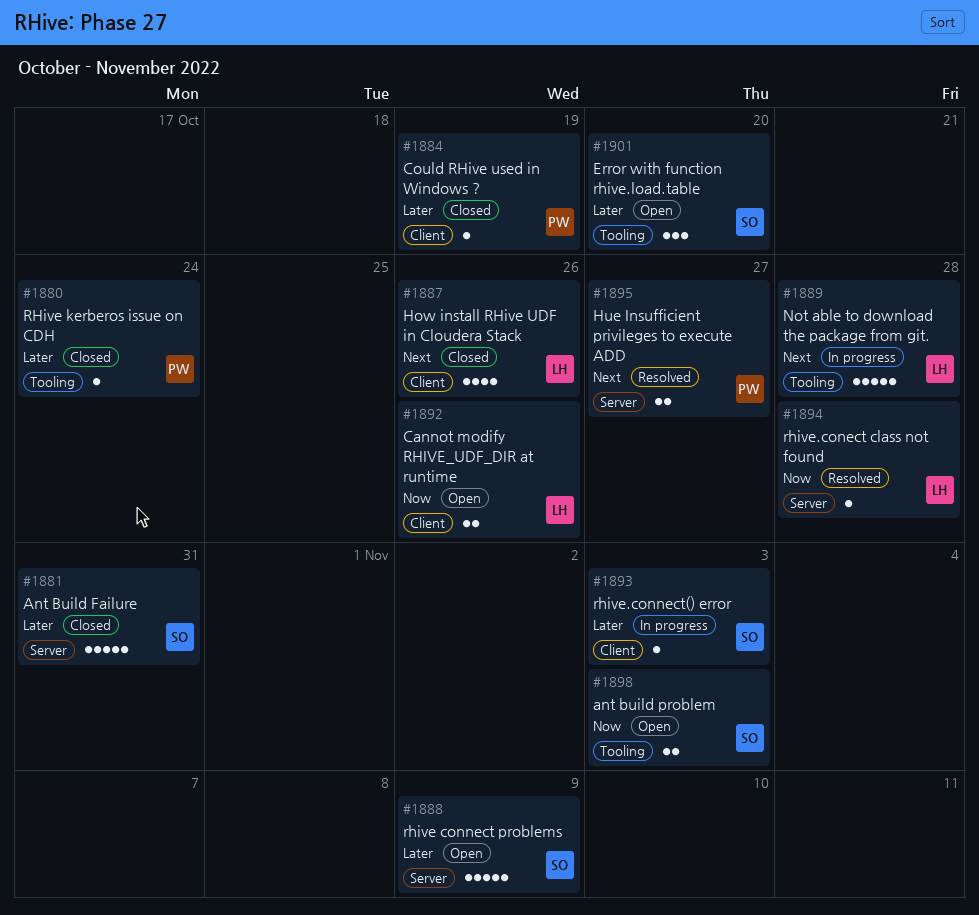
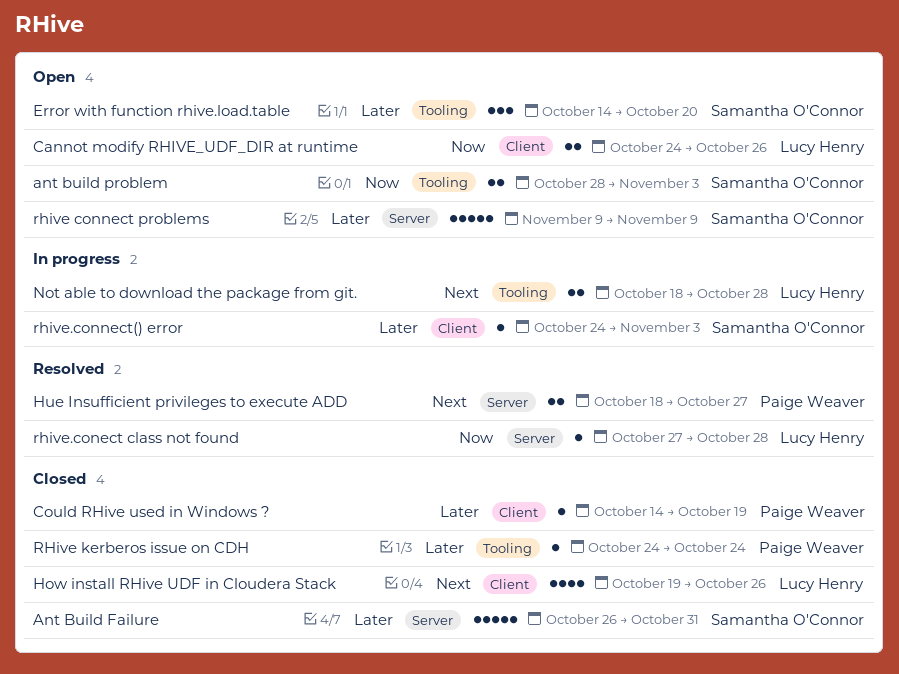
Not able to download the package from git., estimate: 5 -> 2

